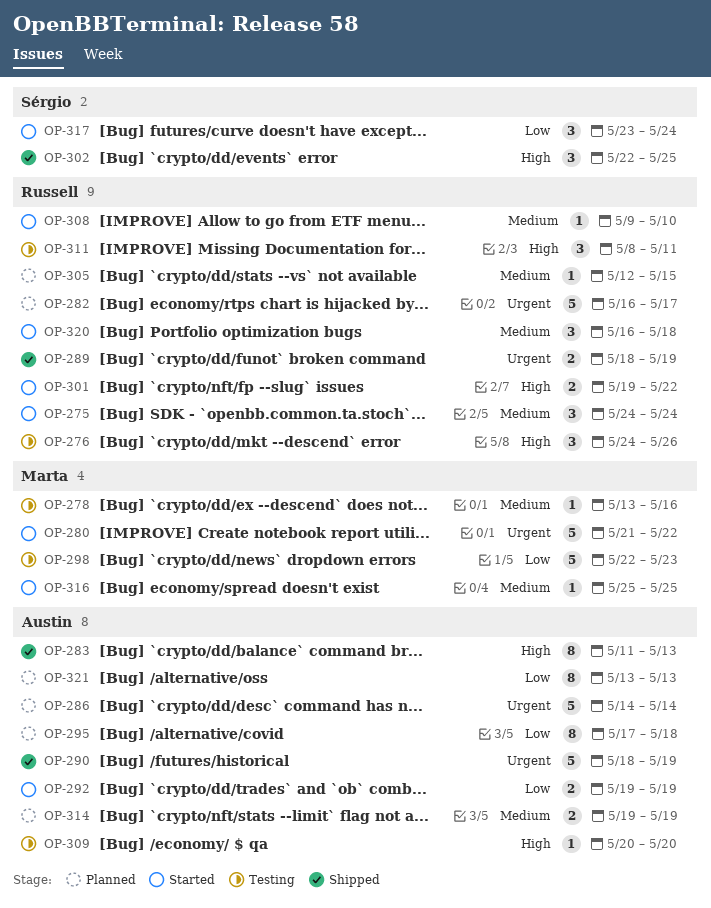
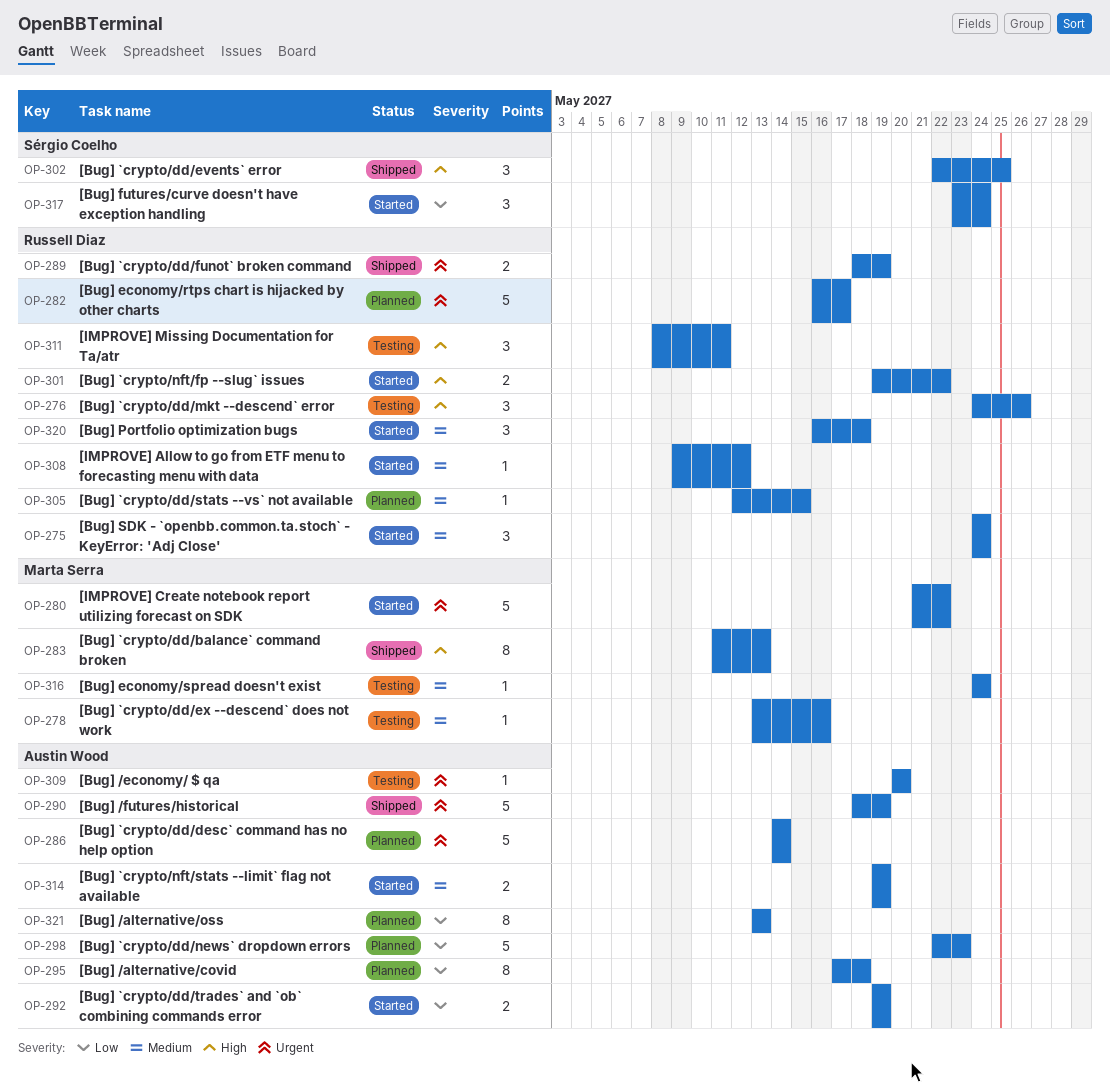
OP-283, owner: Austin Wood -> Marta Serra
OP-298, status: Testing -> Planned
OP-298, owner: Marta Serra -> Austin Wood
OP-308, due: May 10 -> May 12
OP-309, priority: High -> Urgent
OP-314, status: Planned -> Started
OP-316, status: Started -> Testing
OP-316, start: May 25 -> May 24
OP-316, due: May 25 -> May 24

